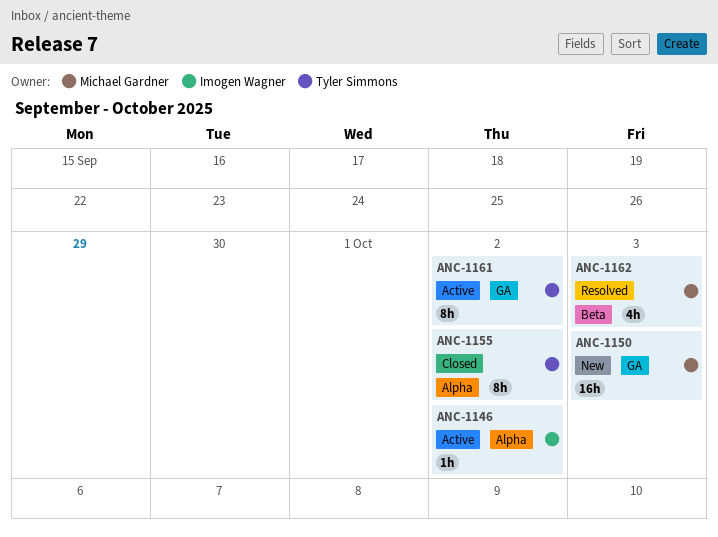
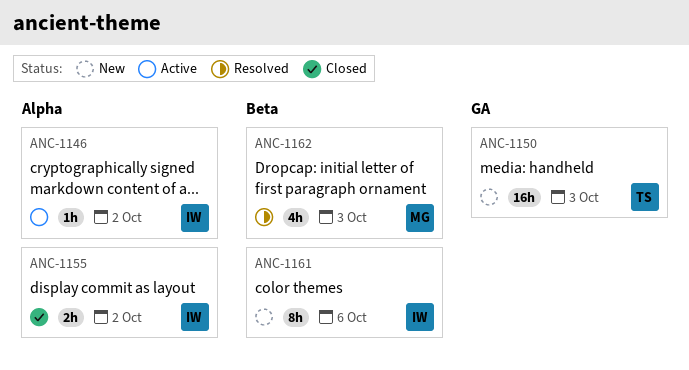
ANC-1150, owner: Michael Gardner -> Tyler Simmons
ANC-1155, owner: Tyler Simmons -> Imogen Wagner
ANC-1155, estimate: 8h -> 2h
ANC-1161, status: Active -> New
ANC-1161, owner: Tyler Simmons -> Imogen Wagner
ANC-1161, label: GA -> Beta
ANC-1161, due: Oct 2 -> Oct 6

